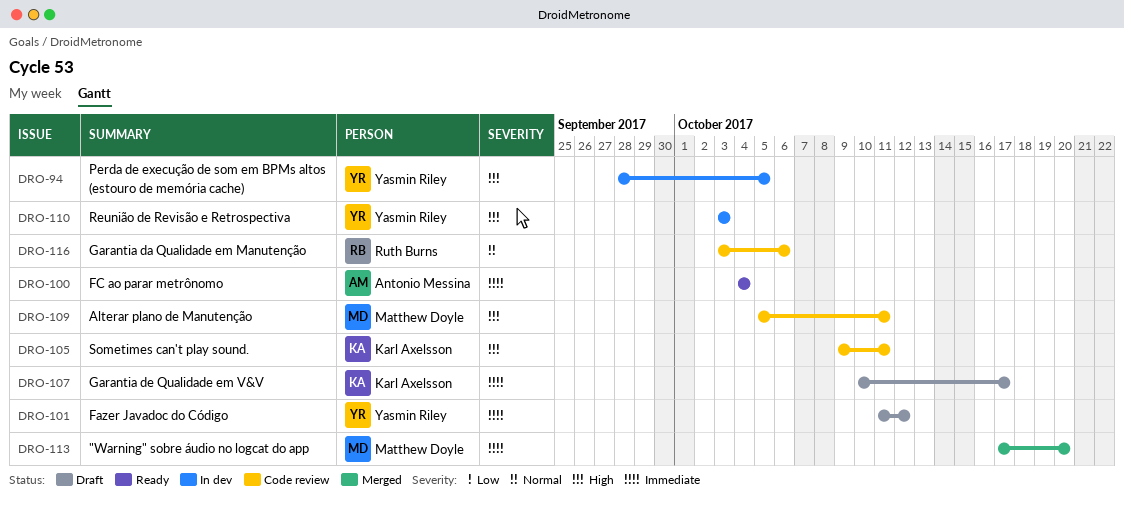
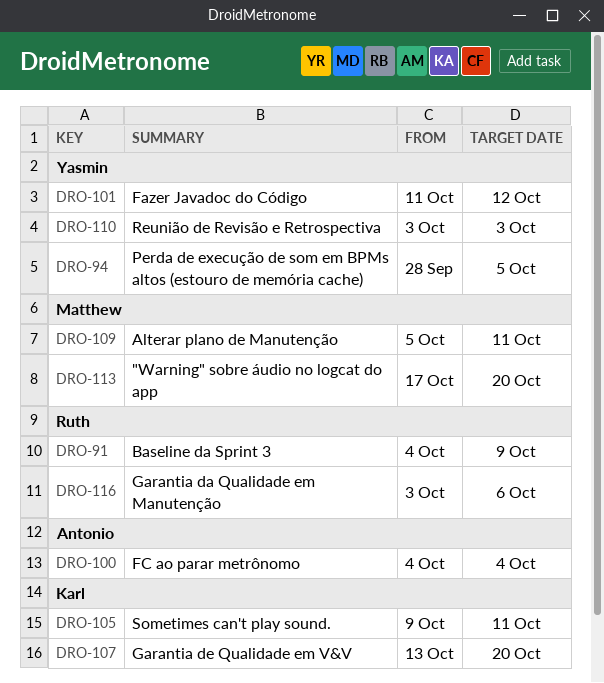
DRO-91: none -> present
DRO-107, start: Oct 10 -> Oct 13
DRO-107, due: Oct 17 -> Oct 20

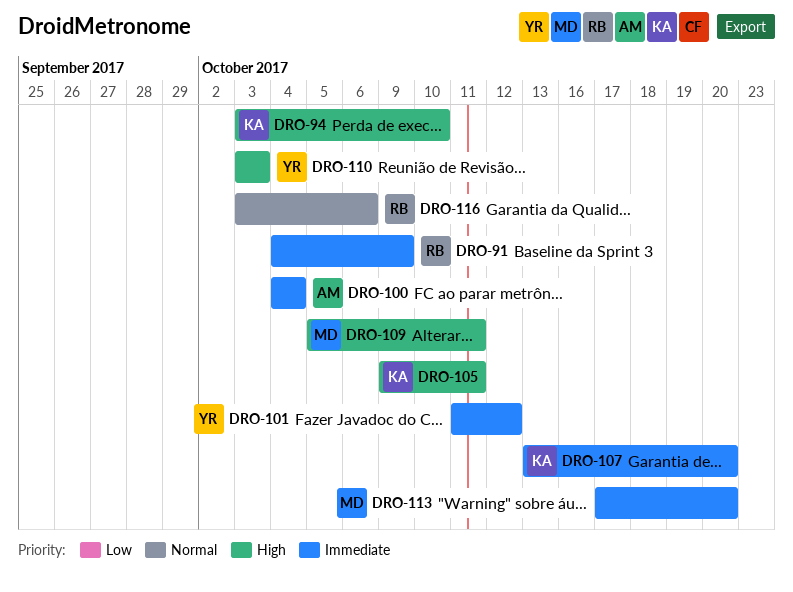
DRO-94, owner: Yasmin -> Karl
DRO-94, start: Sep 28 -> Oct 3
DRO-94, due: Oct 5 -> Oct 10

